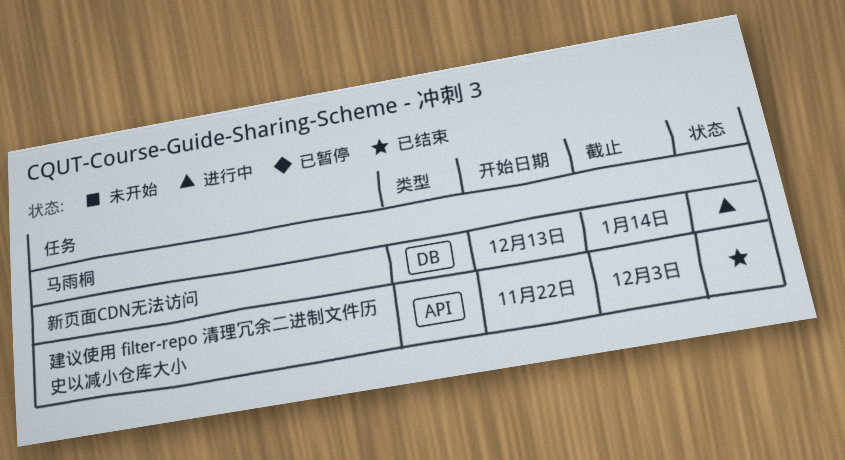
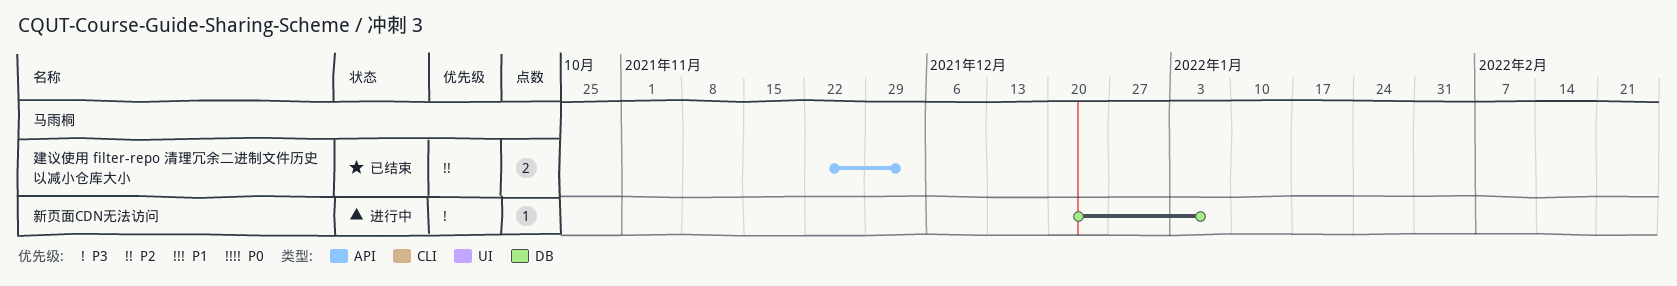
新页面CDN无法访问, start: Dec 13 -> Dec 20
新页面CDN无法访问, due: Jan 14 -> Jan 7

